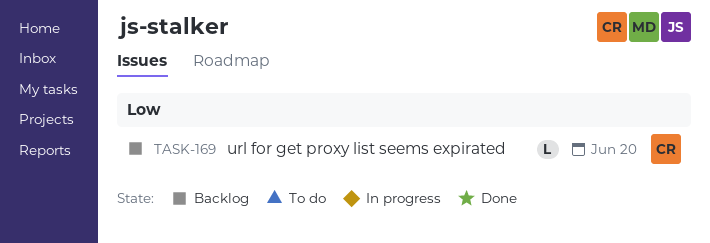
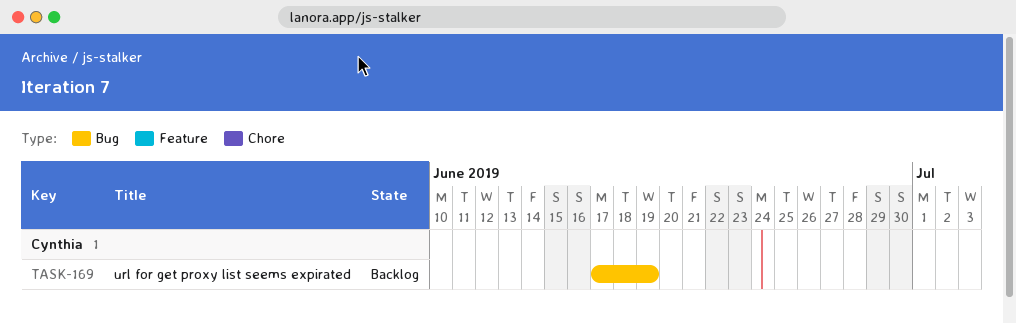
TASK-169, due: Jun 20 -> Jun 19

